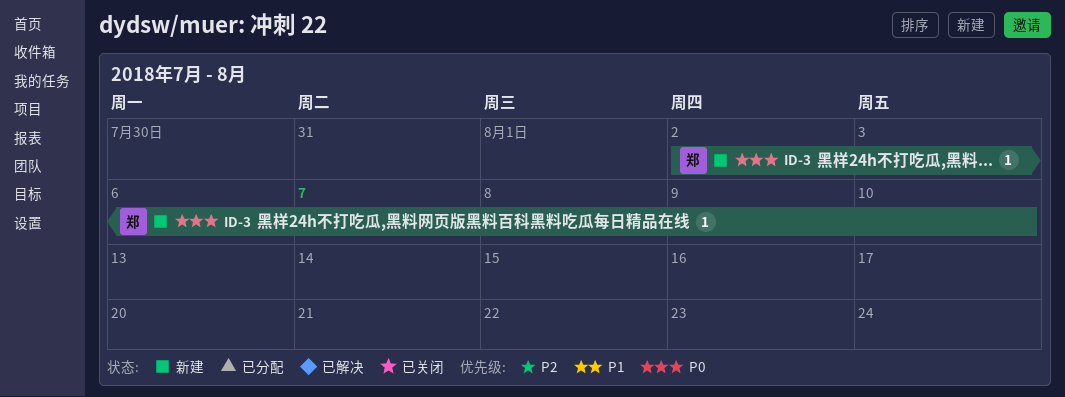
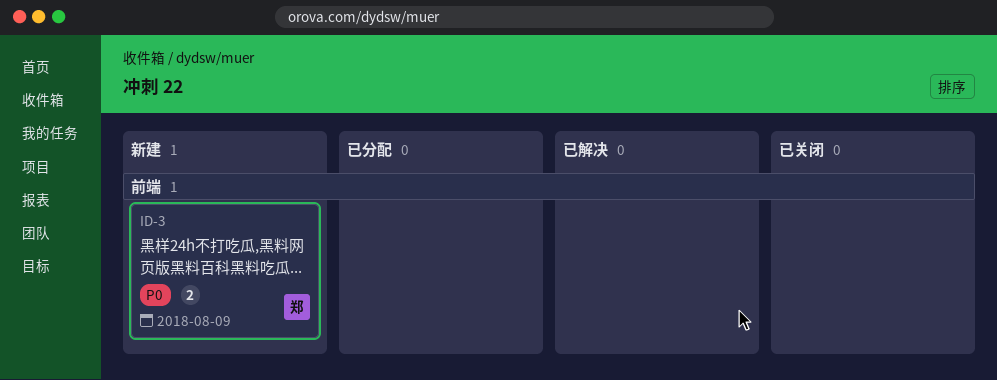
ID-3, estimate: 1 -> 2
ID-3, due: Aug 10 -> Aug 9

